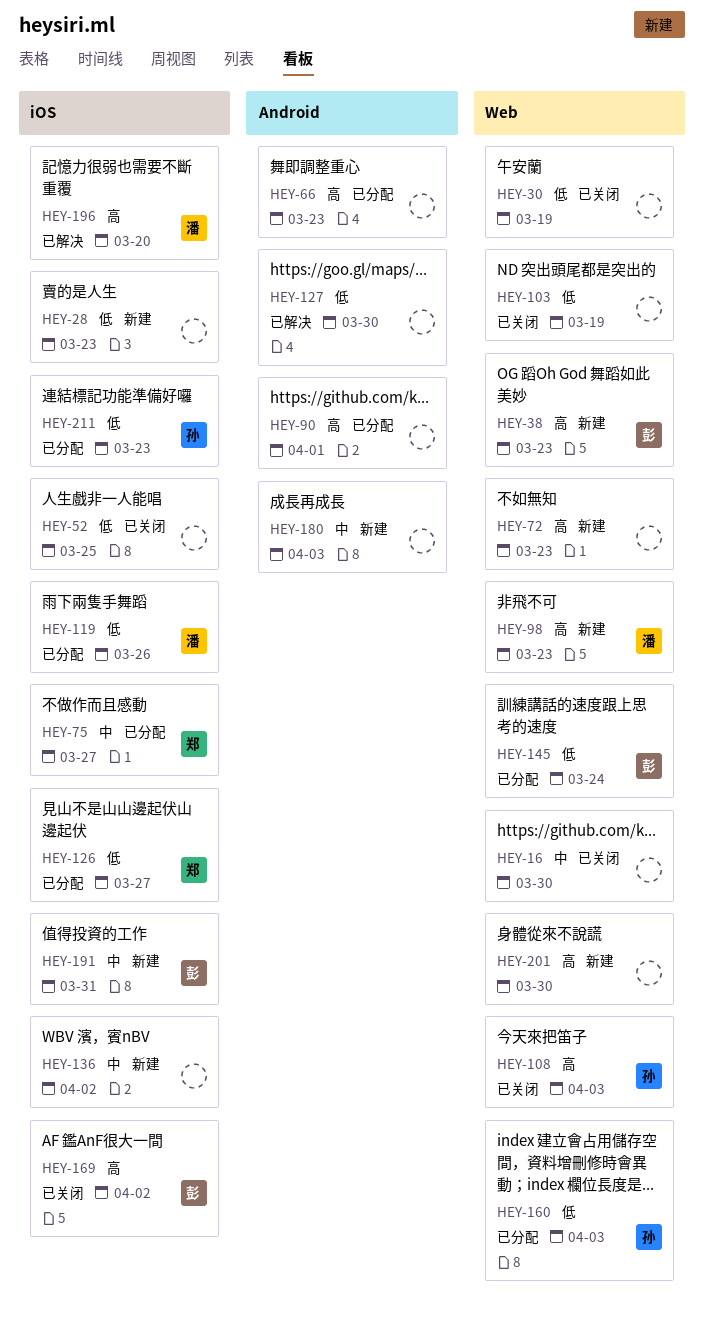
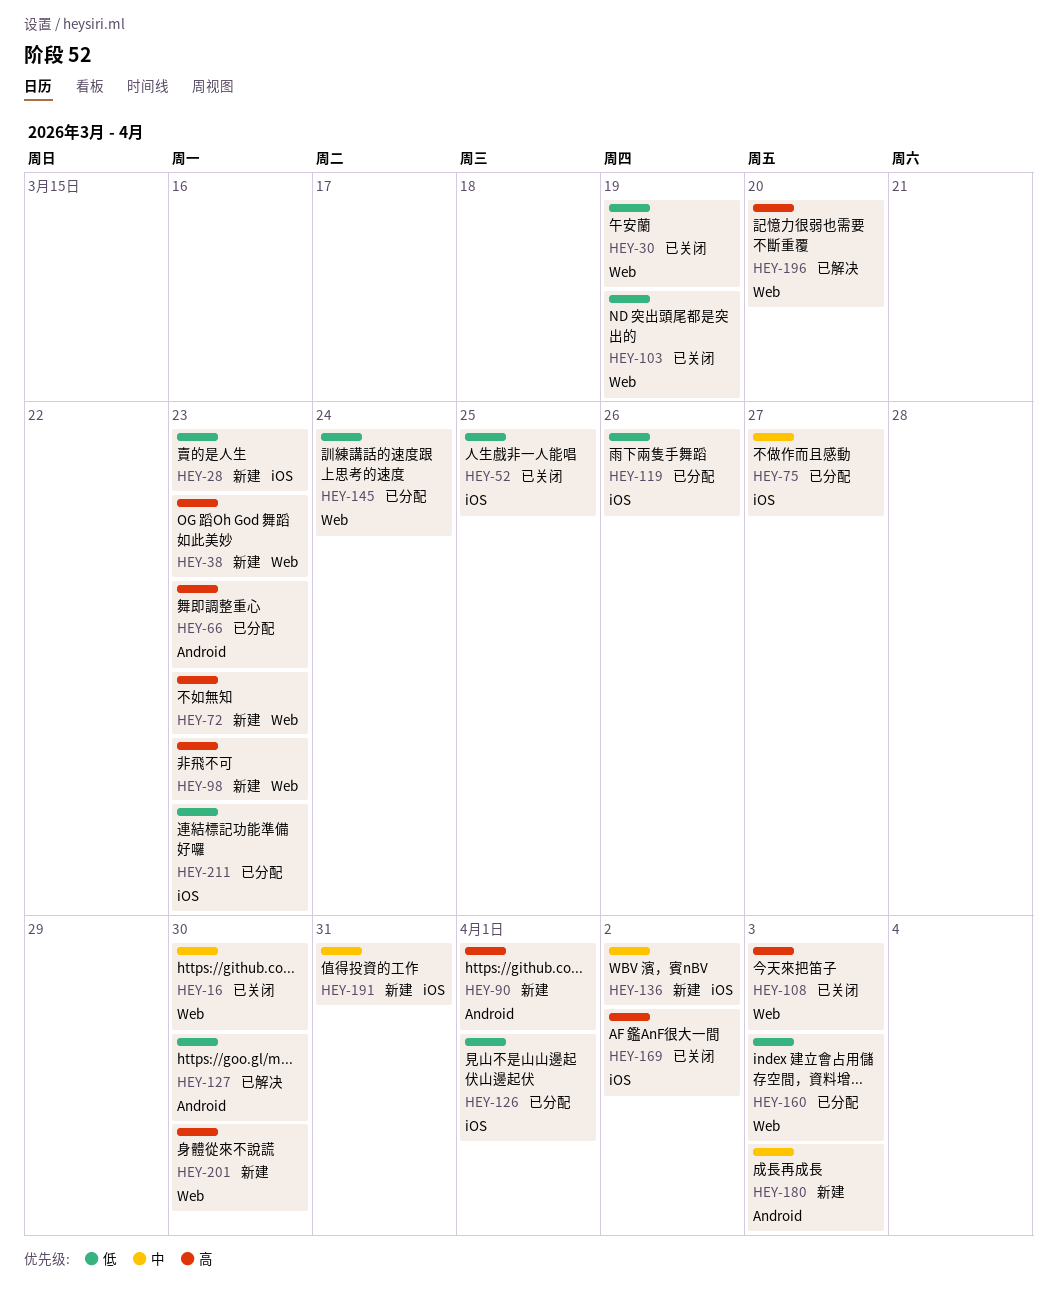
HEY-90, status: 已分配 -> 新建
HEY-126, due: Mar 27 -> Apr 1
HEY-196, label: iOS -> Web

